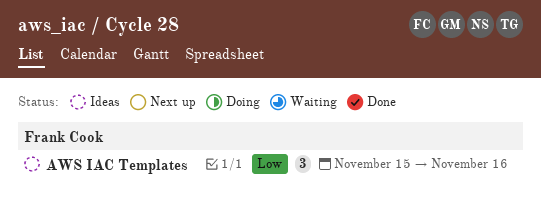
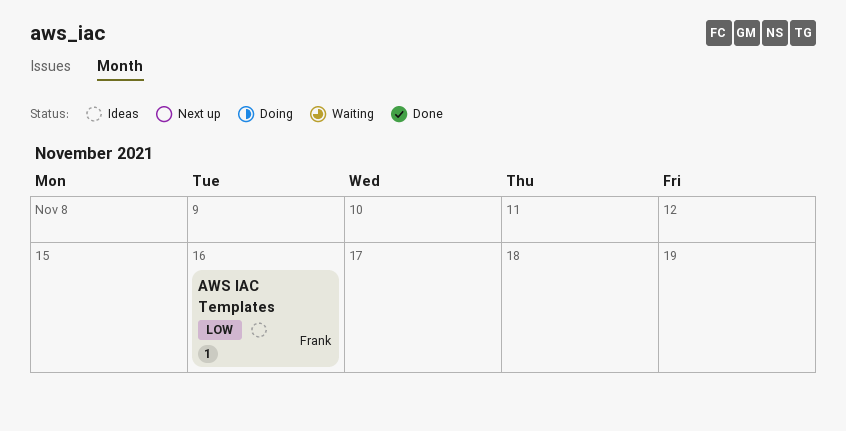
AWS IAC Templates, estimate: 3 -> 1

